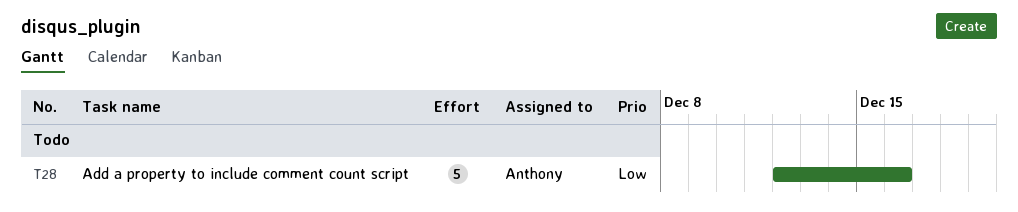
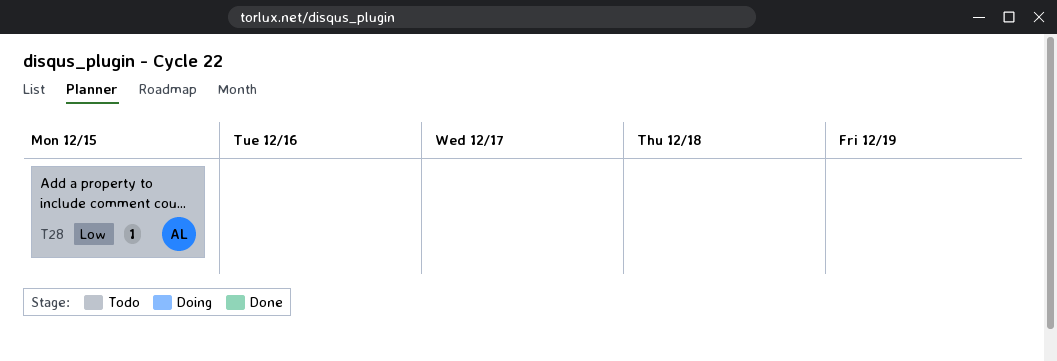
T28, estimate: 5 -> 1
T28, due: Dec 16 -> Dec 15

